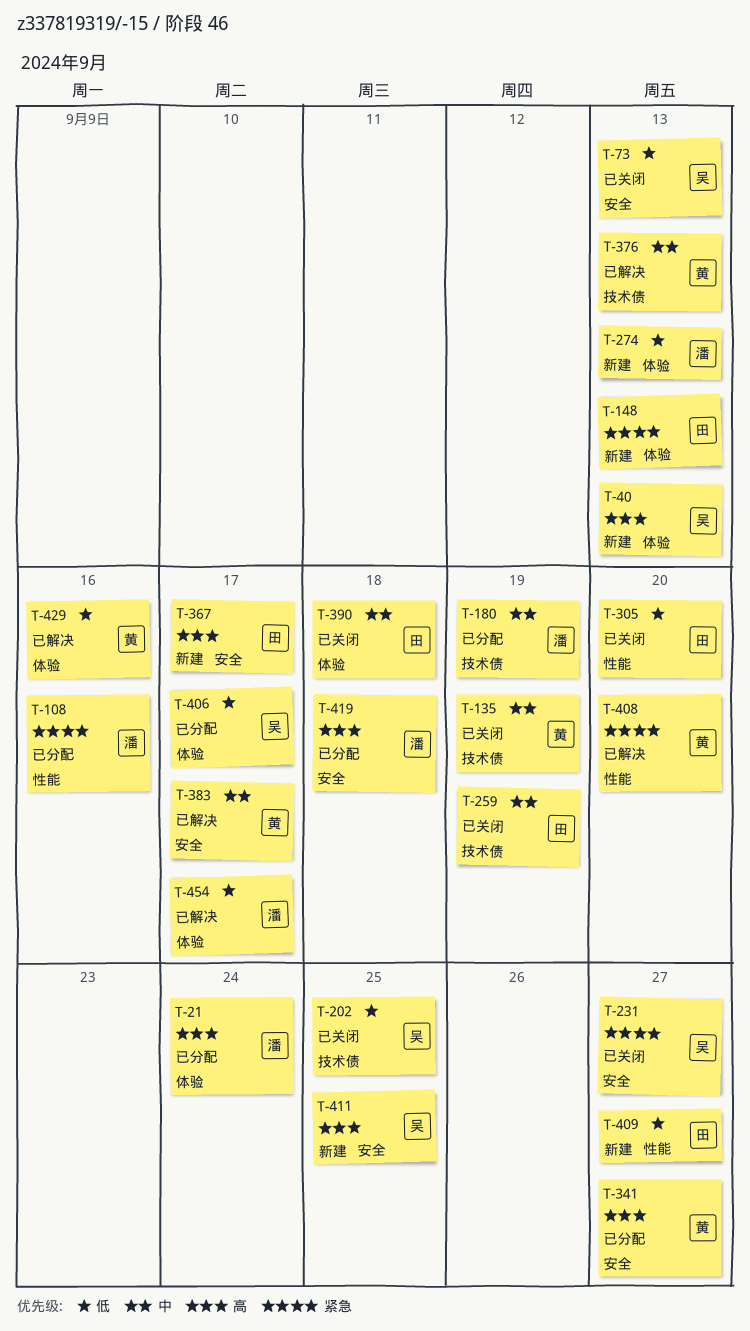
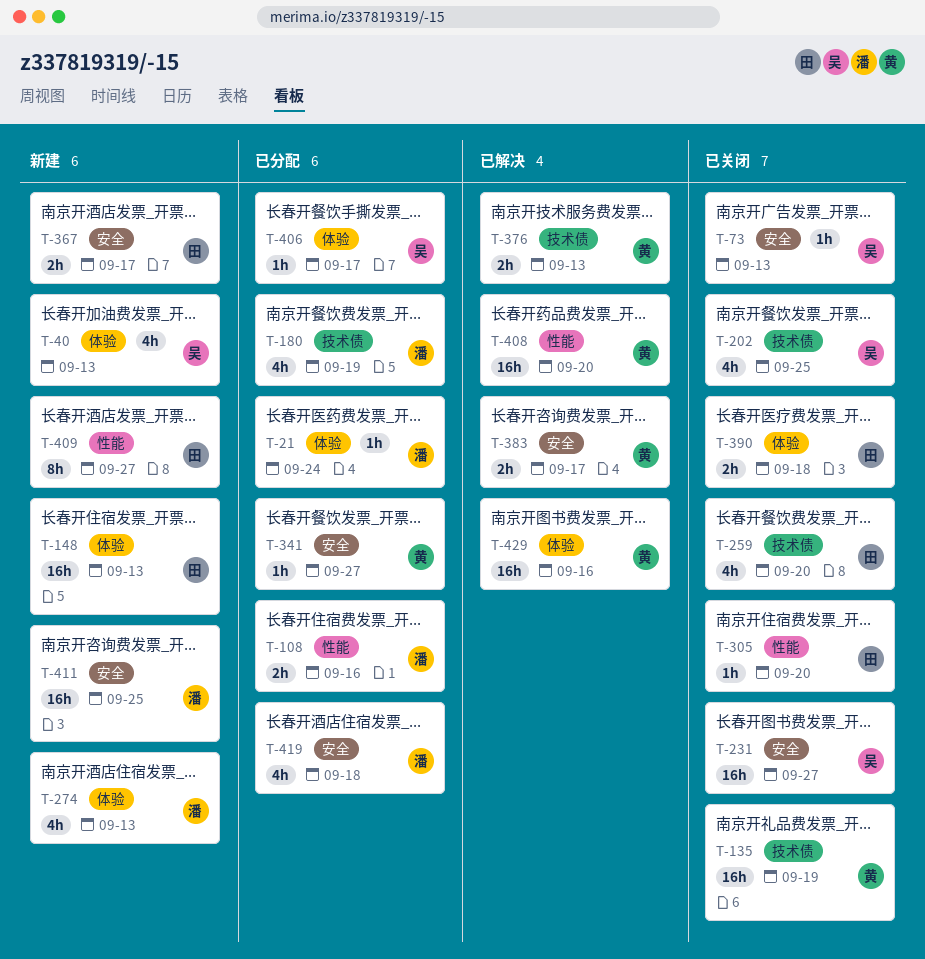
T-259, due: Sep 19 -> Sep 20
T-411, owner: 吴 -> 潘
T-454: present -> none

